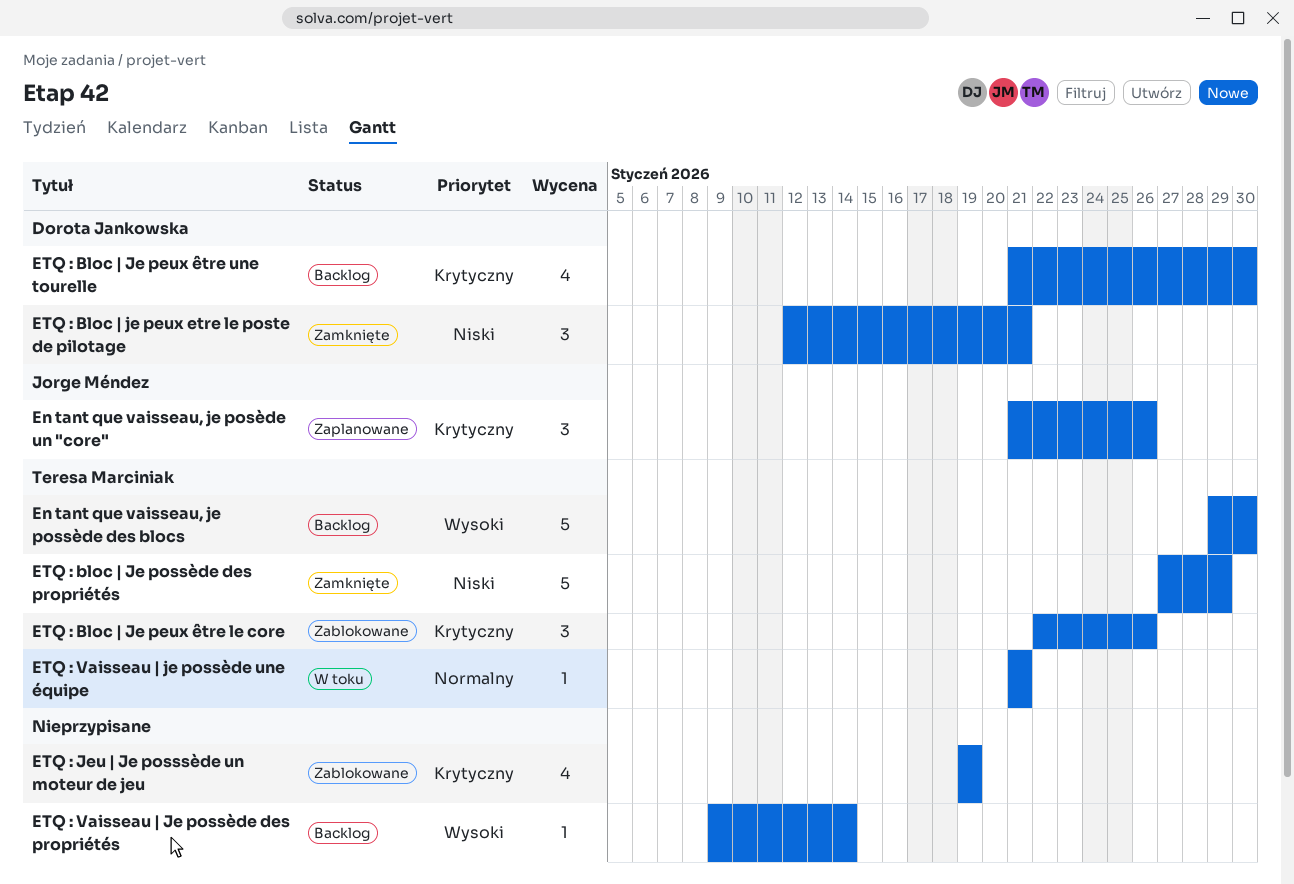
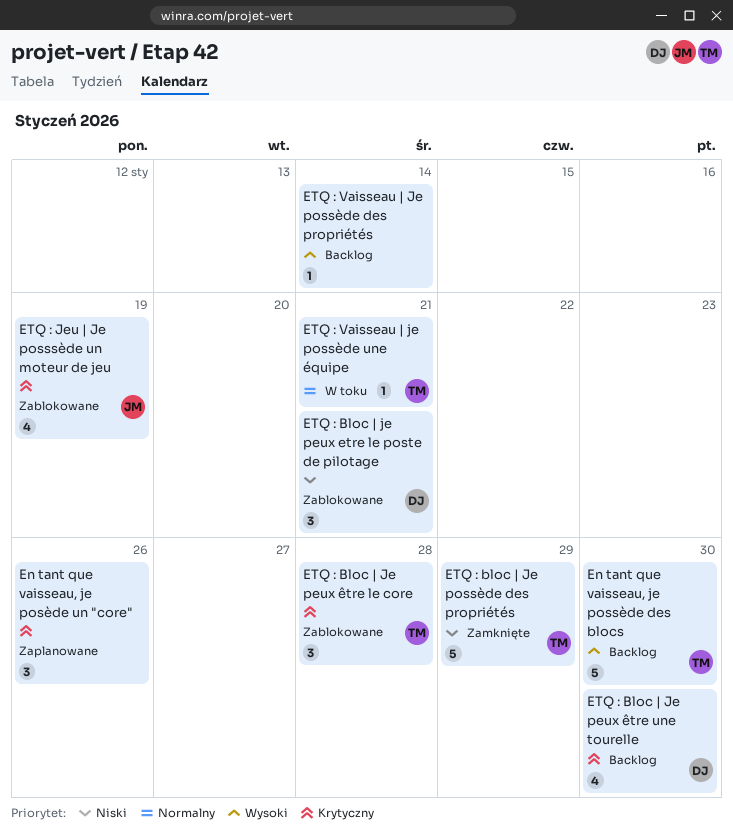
En tant que vaisseau, je posède un "core", owner: Jorge Méndez -> none
ETQ : Bloc | je peux etre le poste de pilotage, status: Zamknięte -> Zablokowane
ETQ : Bloc | Je peux être le core, due: Jan 26 -> Jan 28
ETQ : Jeu | Je posssède un moteur de jeu, owner: none -> Jorge Méndez

